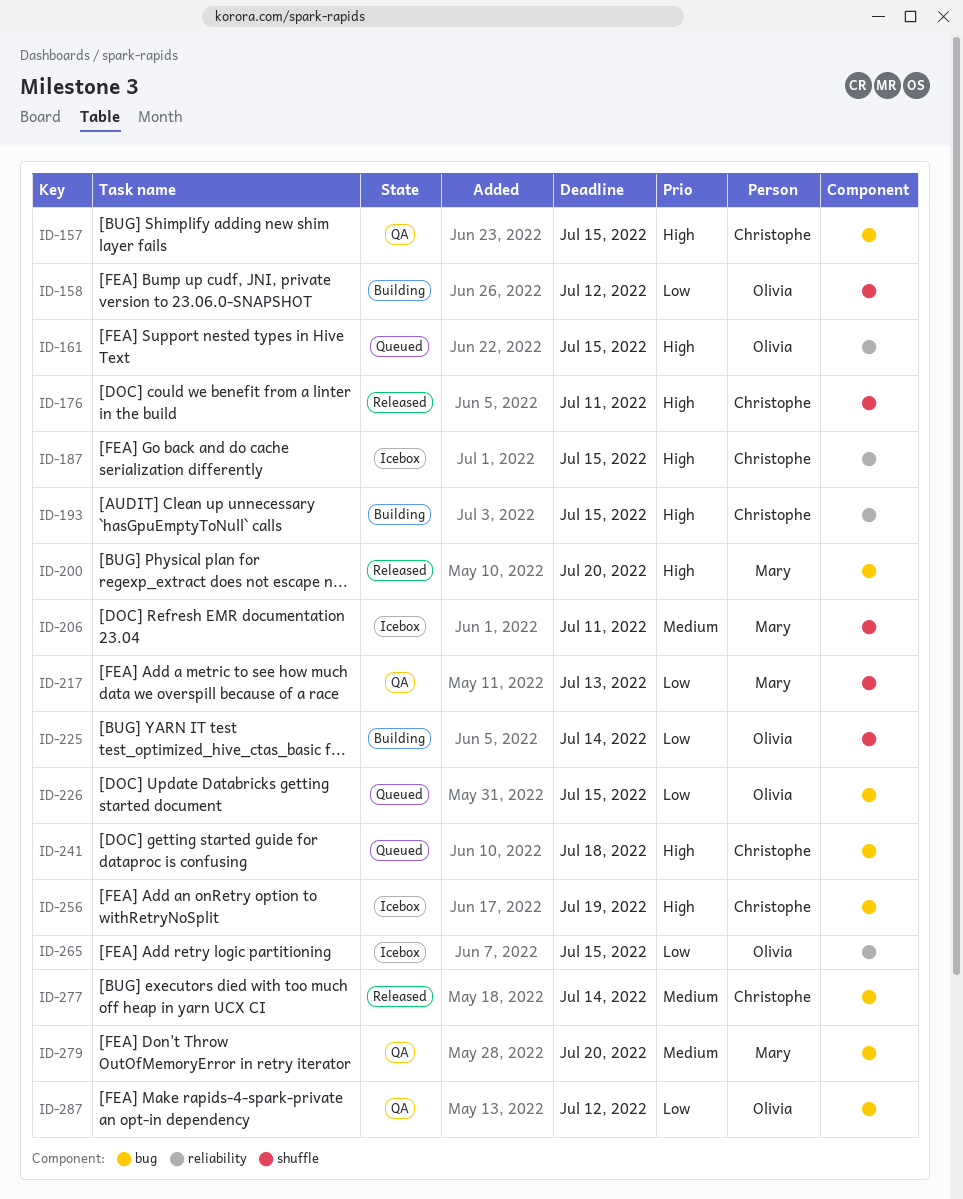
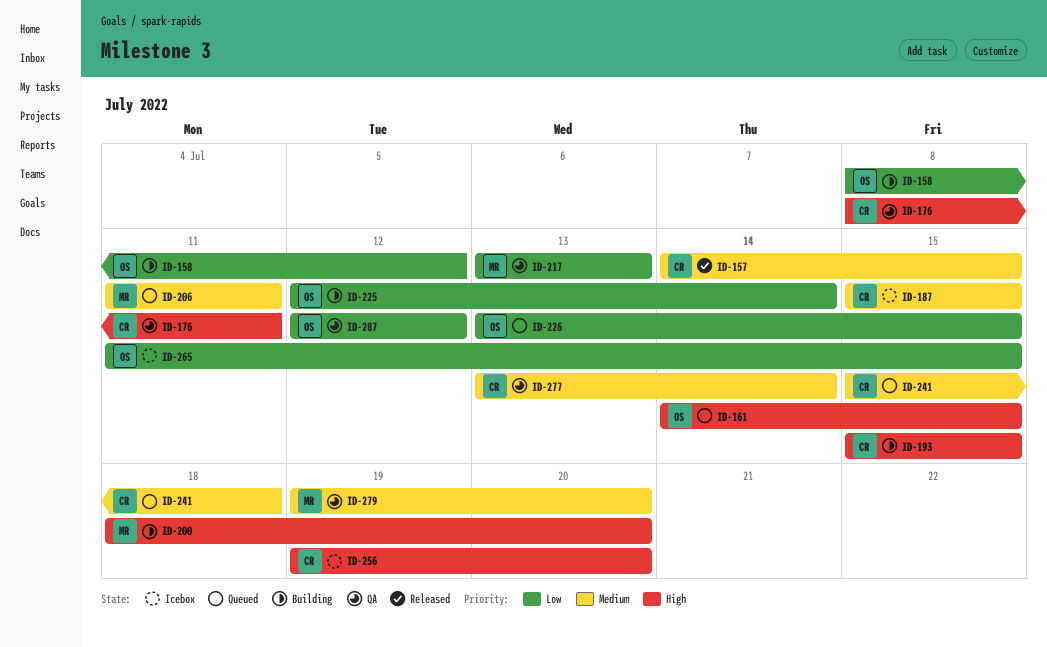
ID-157, status: QA -> Released
ID-157, priority: High -> Medium
ID-176, status: Released -> QA
ID-187, priority: High -> Medium
ID-200, status: Released -> Building
ID-206, status: Icebox -> Queued
ID-241, priority: High -> Medium
ID-256, due: Jul 19 -> Jul 20
ID-277, status: Released -> QA

